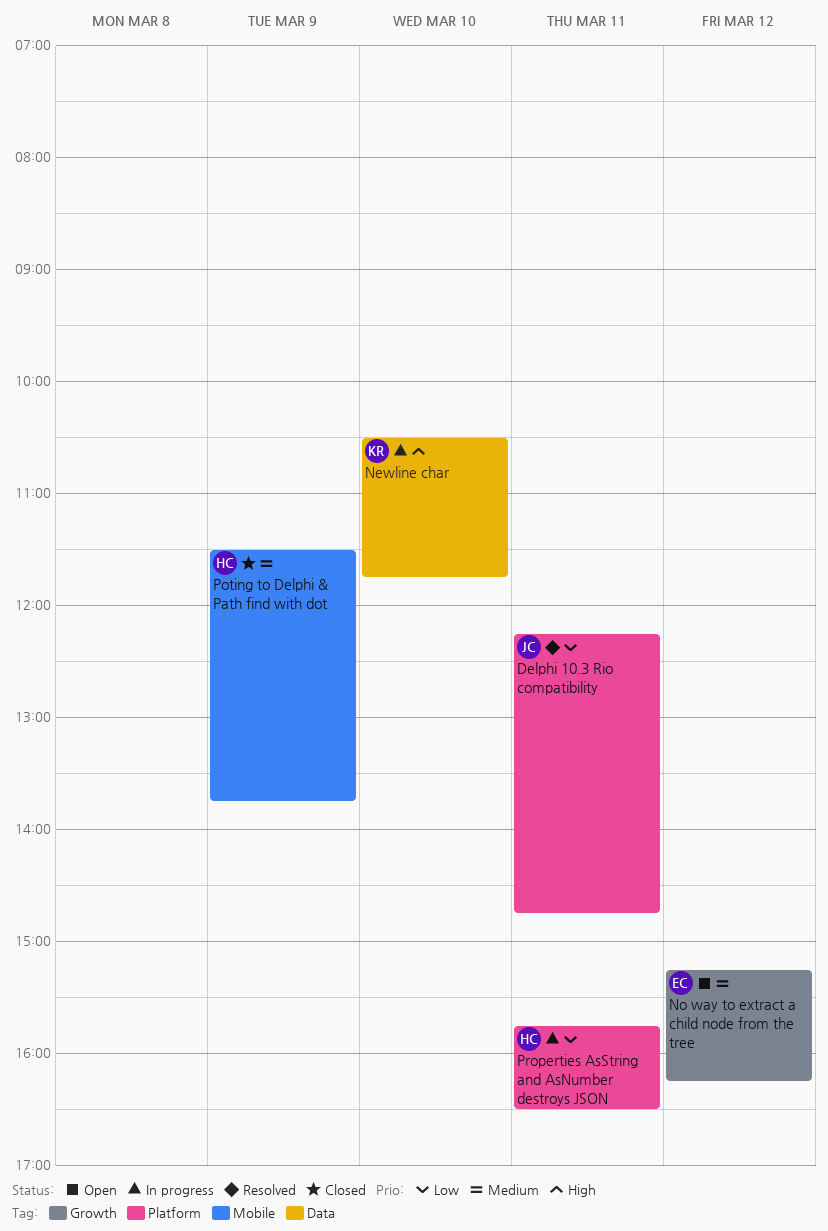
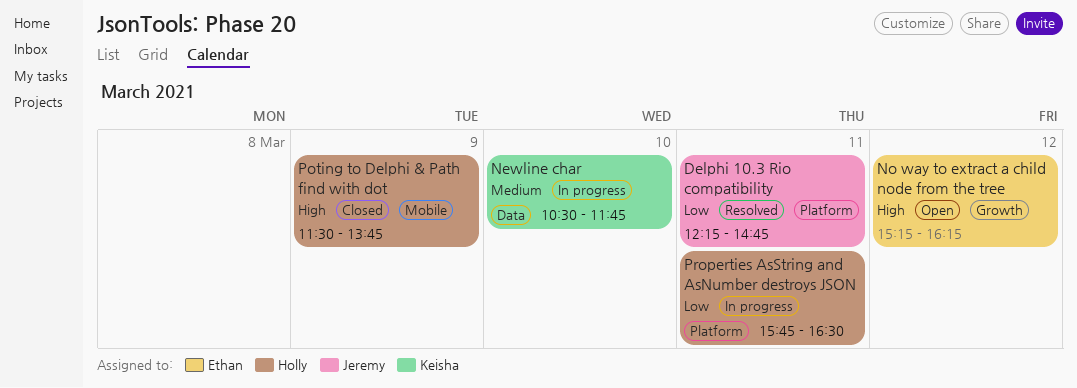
Newline char, priority: High -> Medium
No way to extract a child node from the tree, priority: Medium -> High
Poting to Delphi & Path find with dot, priority: Medium -> High

